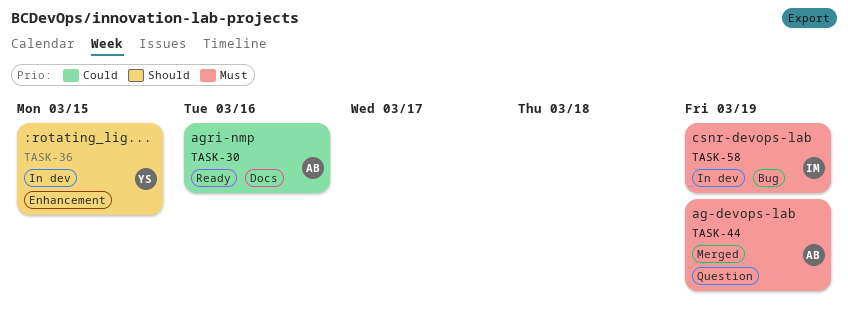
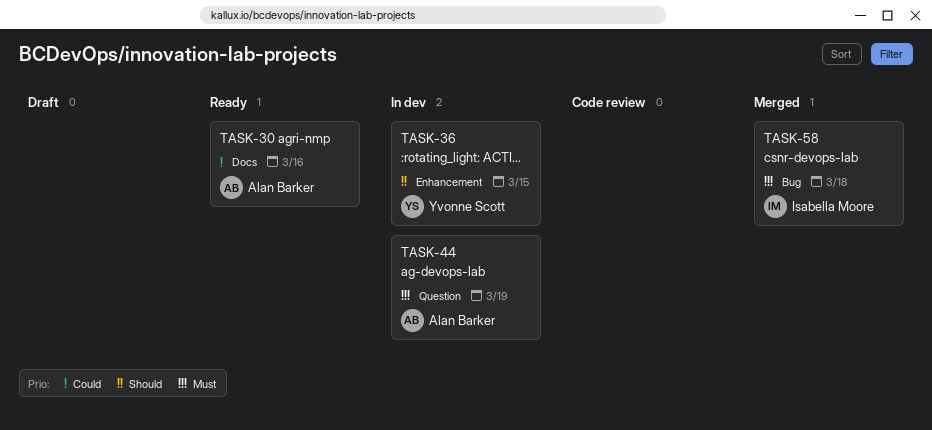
TASK-44, status: Merged -> In dev
TASK-58, status: In dev -> Merged
TASK-58, due: Mar 19 -> Mar 18

